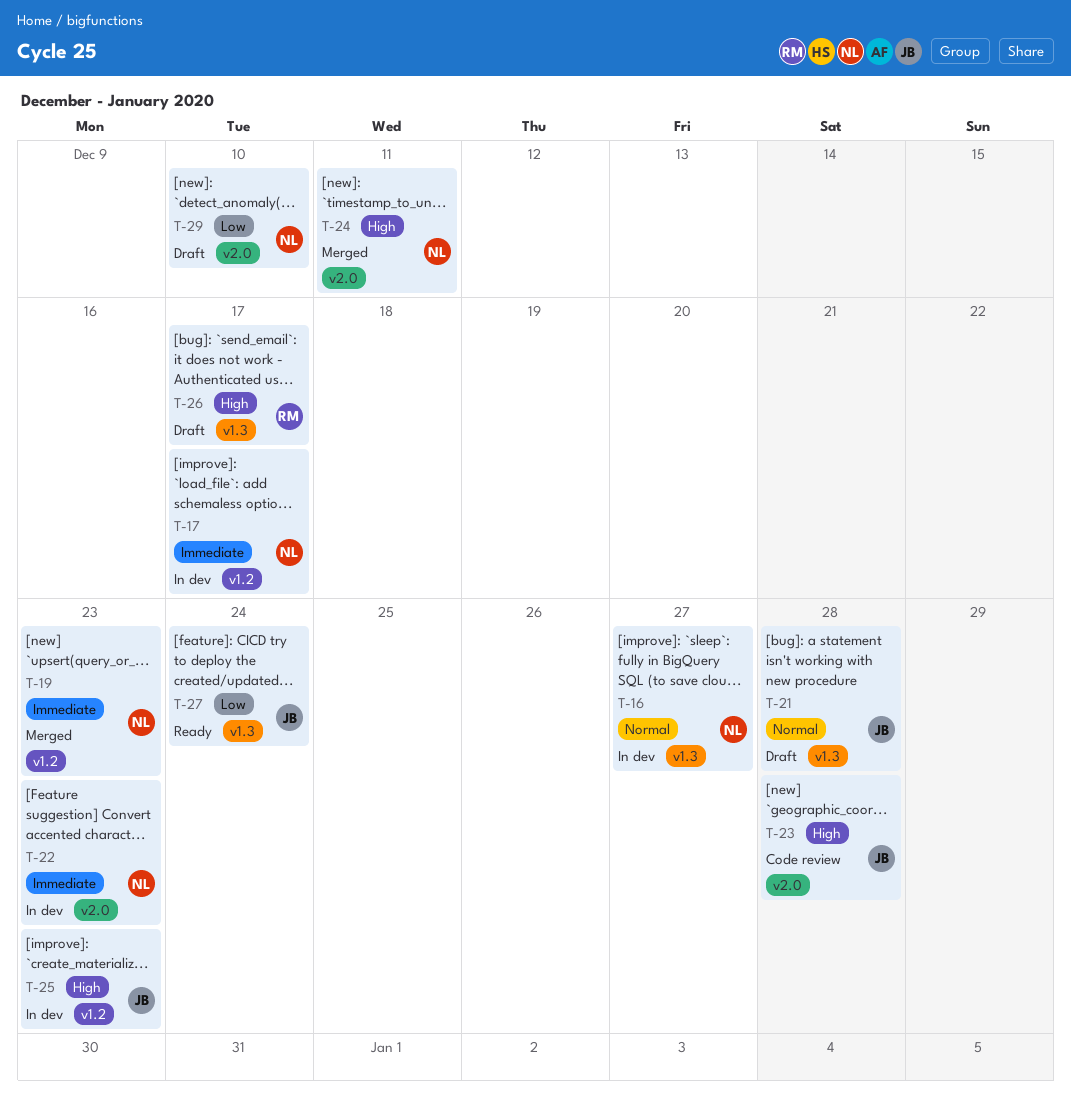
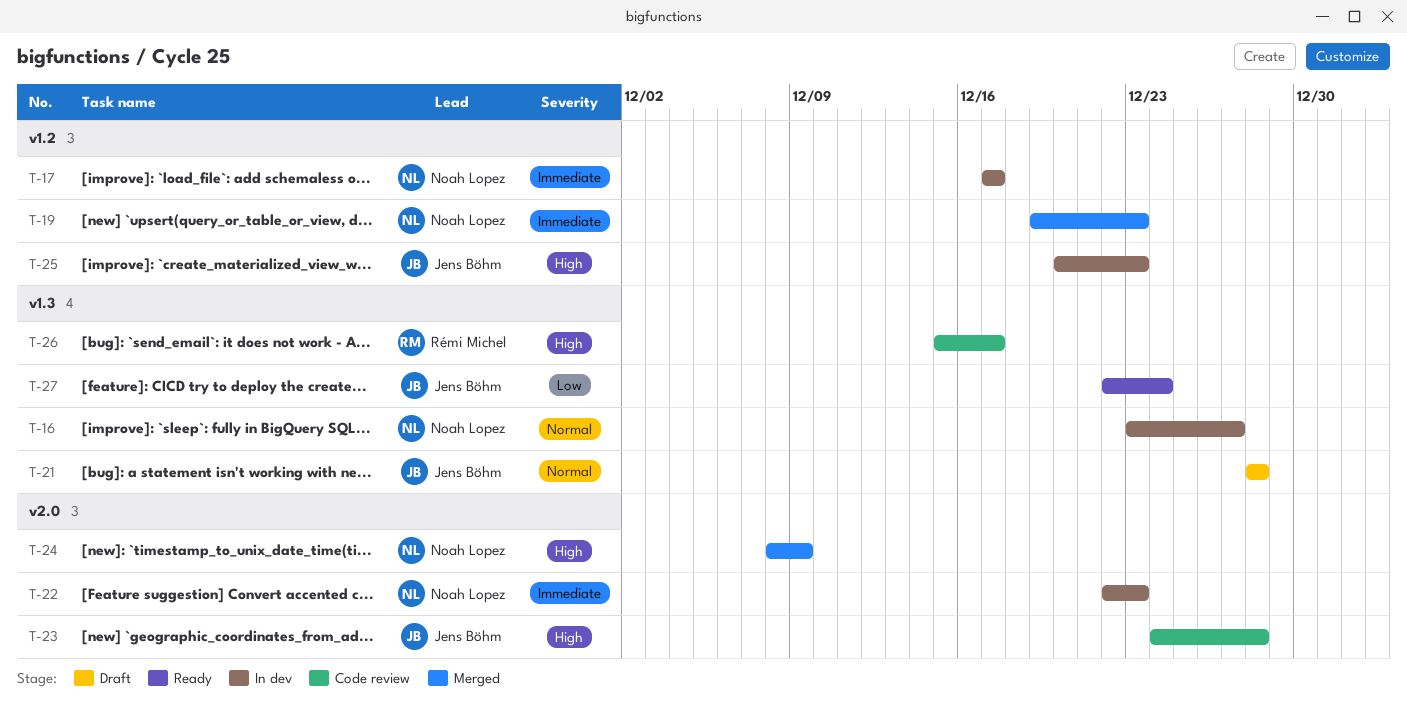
T-24, due: Dec 11 -> Dec 9
T-26, status: Draft -> Code review
T-29: present -> none

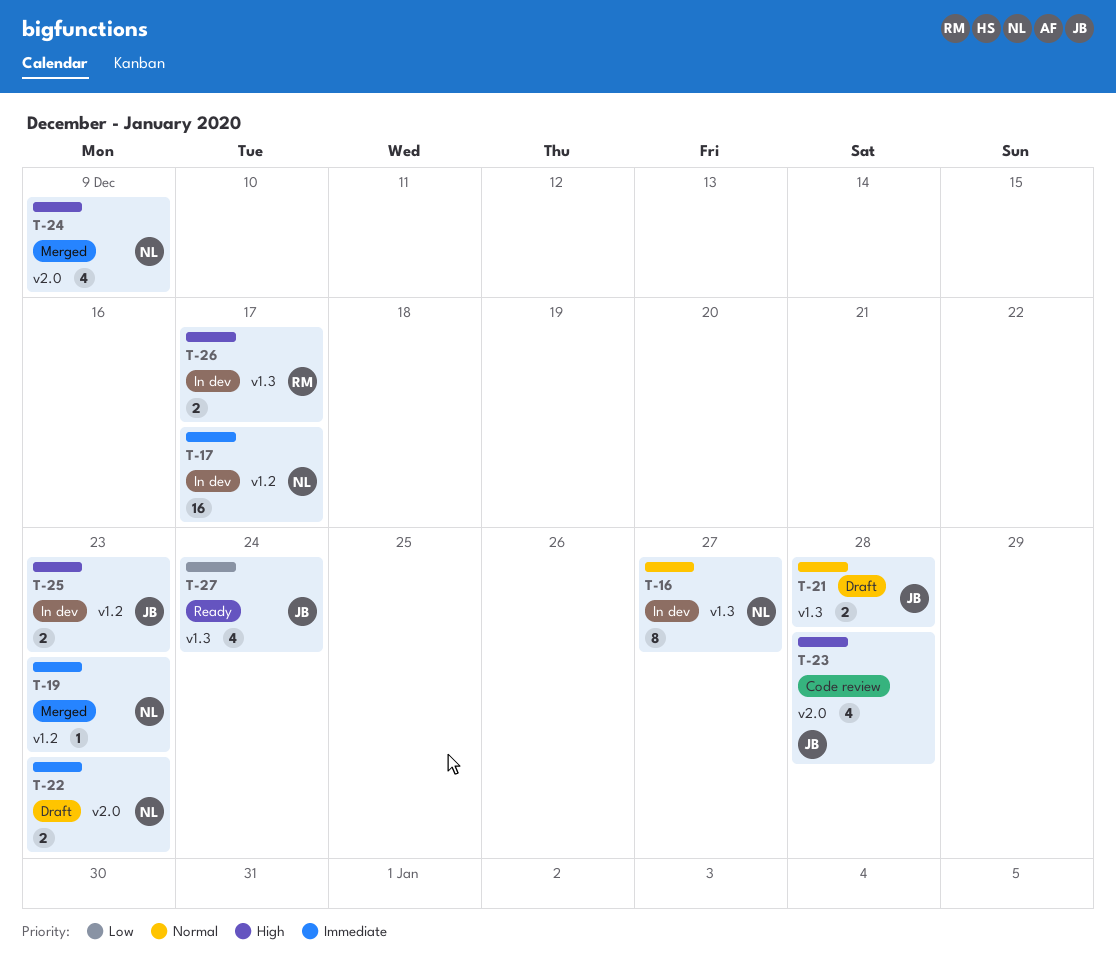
T-22, status: In dev -> Draft
T-26, status: Code review -> In dev

